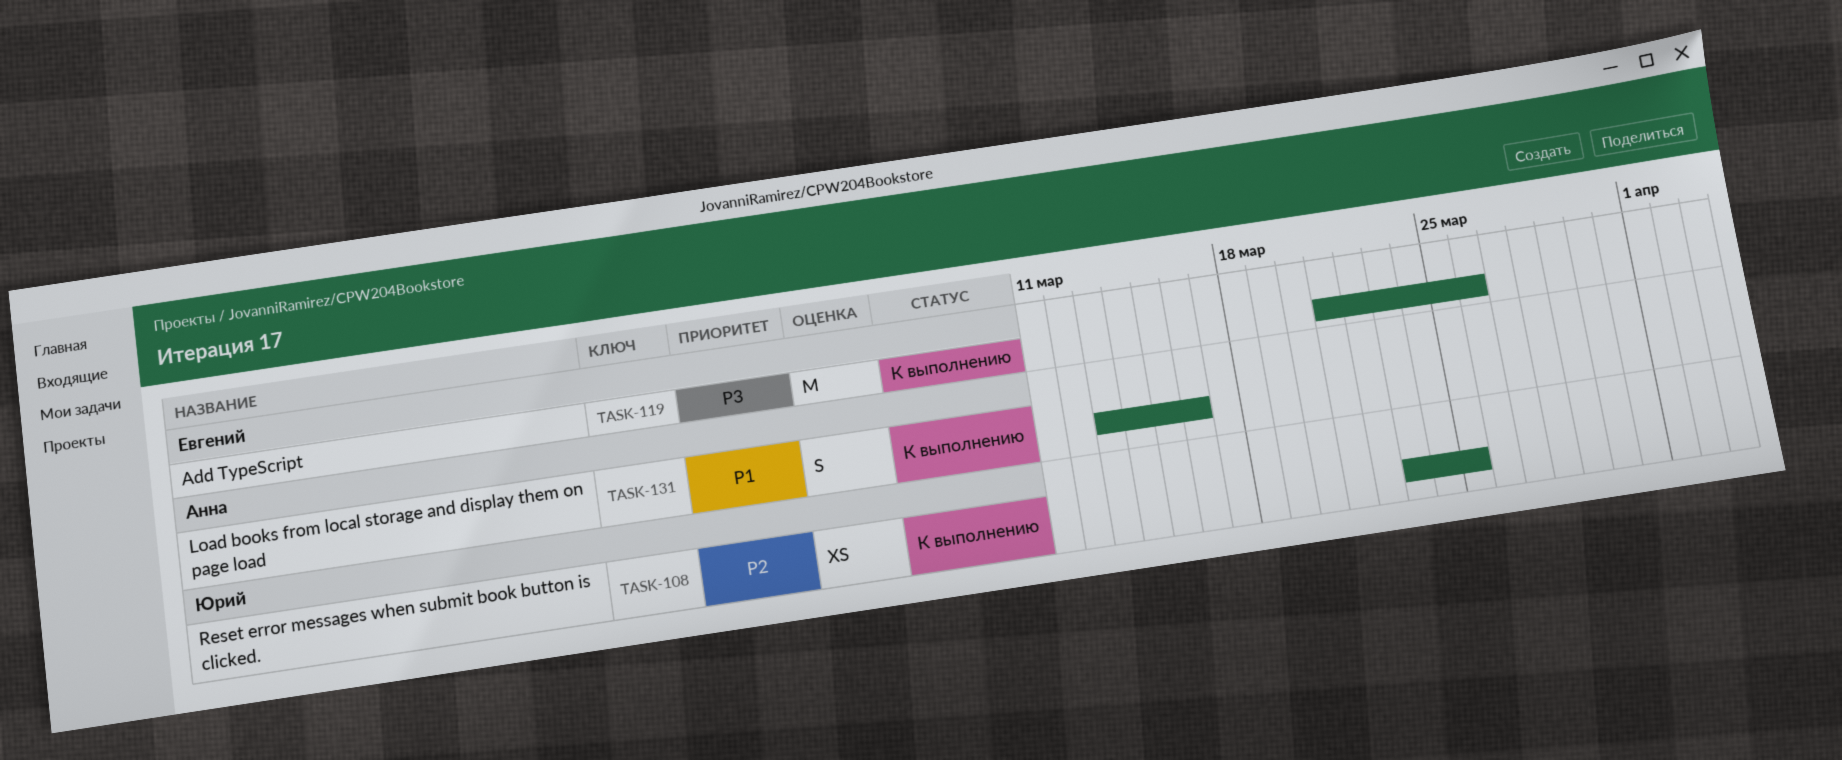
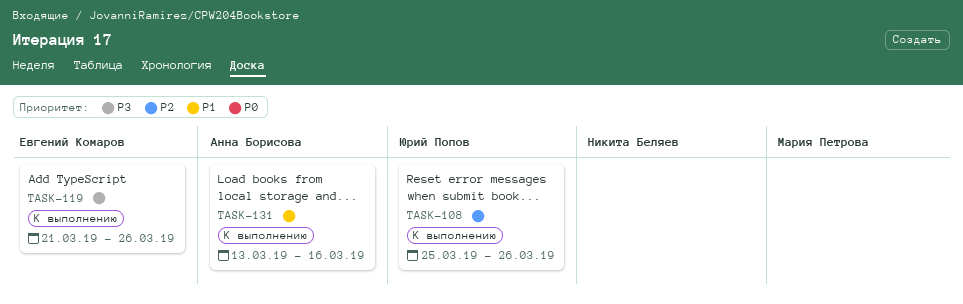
TASK-108, start: Mar 23 -> Mar 25
TASK-108, due: Mar 25 -> Mar 26

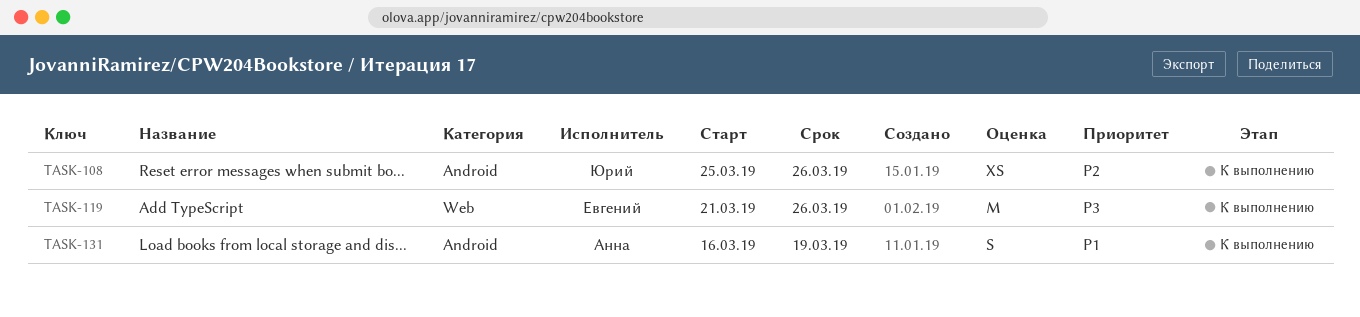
TASK-131, start: Mar 13 -> Mar 16
TASK-131, due: Mar 16 -> Mar 19

